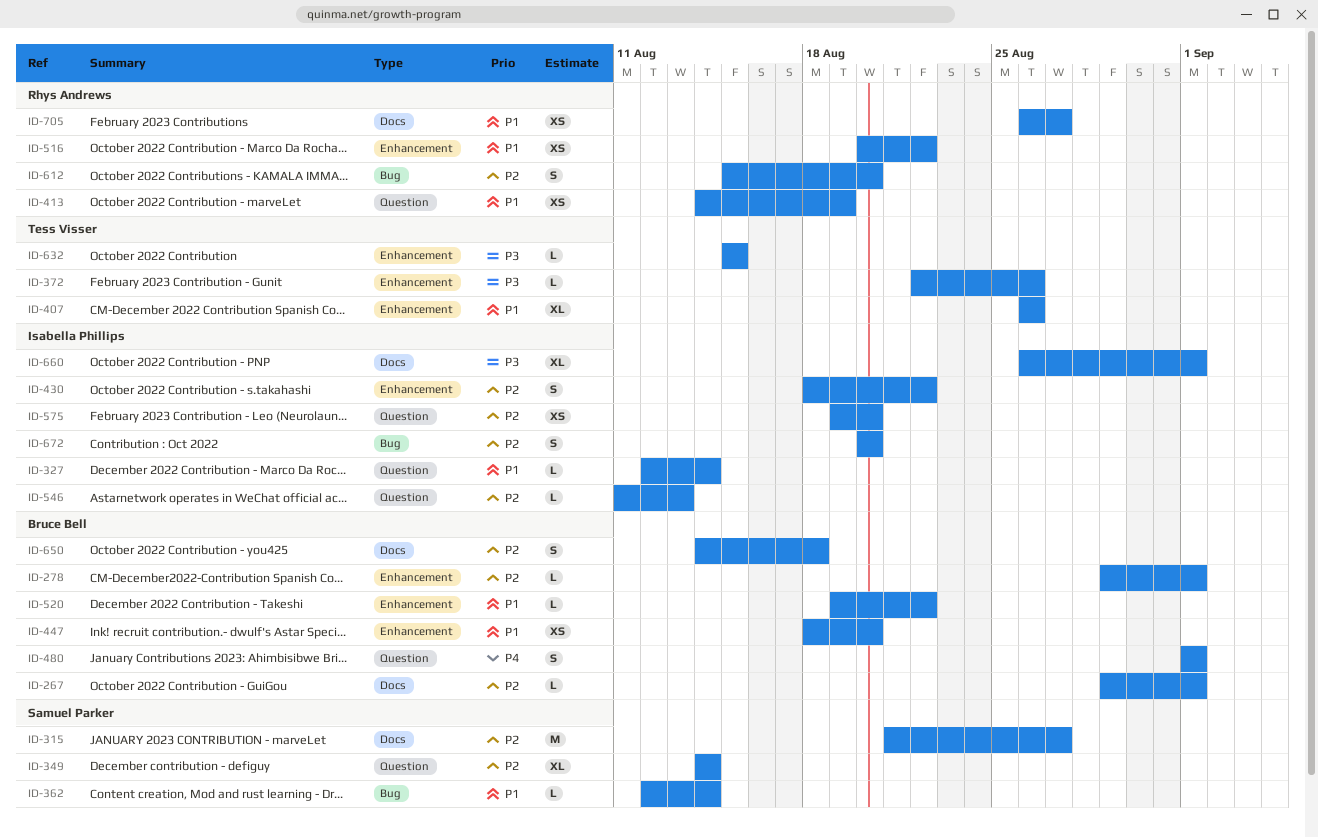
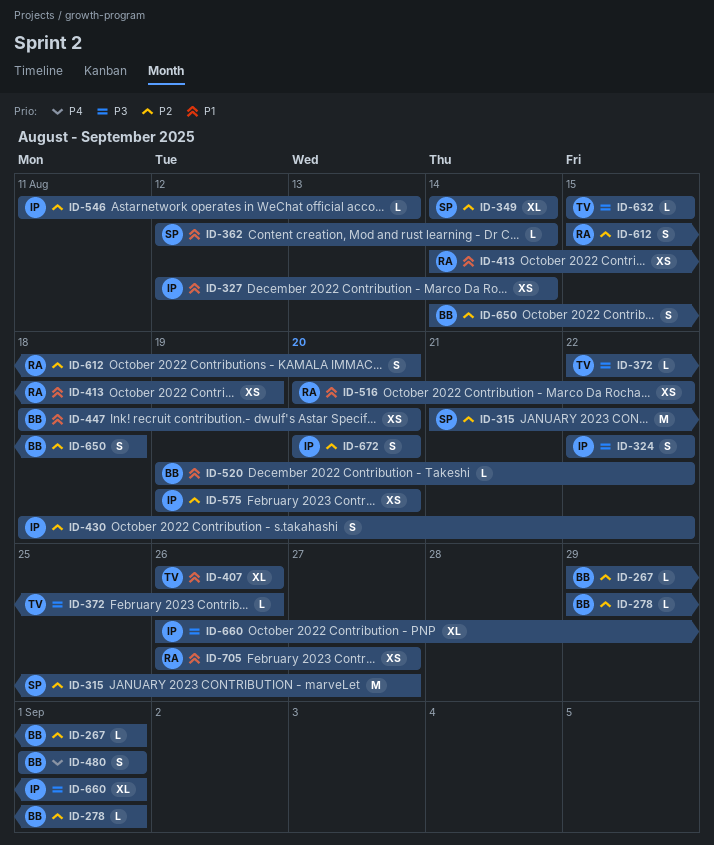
ID-324: none -> present
ID-327, estimate: L -> XS

